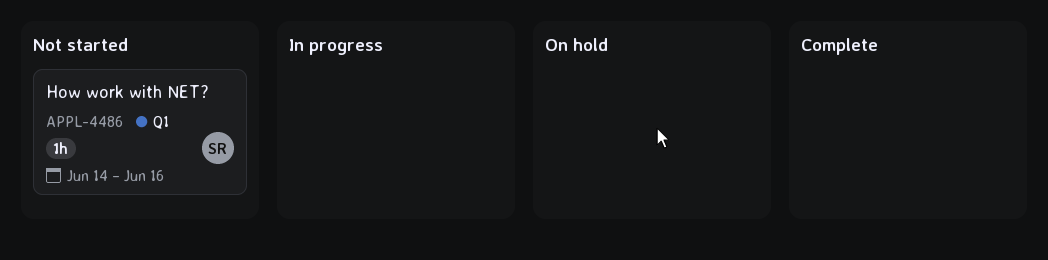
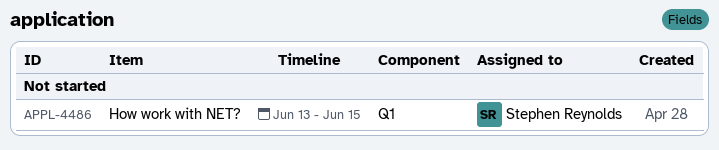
APPL-4486, start: Jun 14 -> Jun 13
APPL-4486, due: Jun 16 -> Jun 15

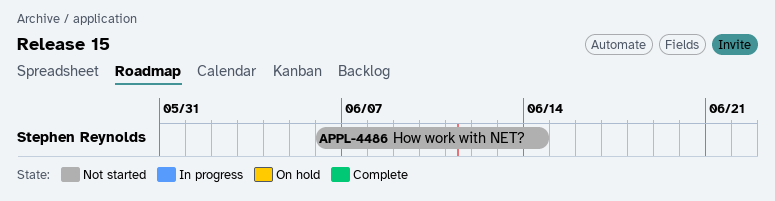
APPL-4486, start: Jun 13 -> Jun 6
APPL-4486, due: Jun 15 -> Jun 14

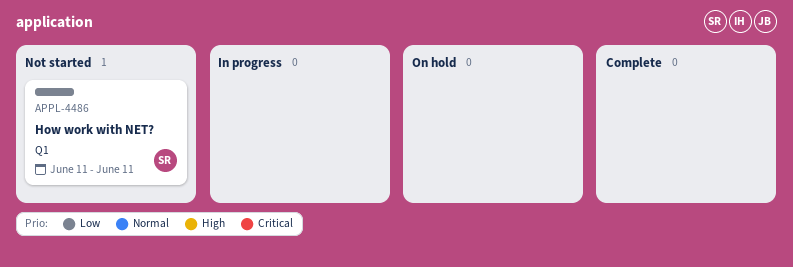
APPL-4486, start: Jun 6 -> Jun 11
APPL-4486, due: Jun 14 -> Jun 11

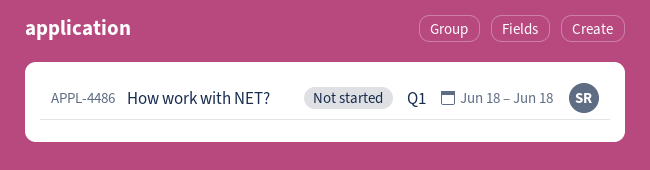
APPL-4486, start: Jun 11 -> Jun 18
APPL-4486, due: Jun 11 -> Jun 18

